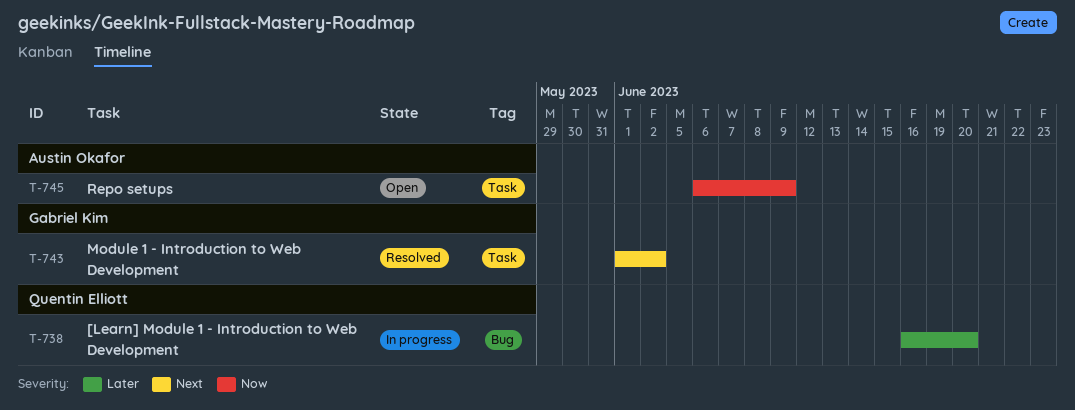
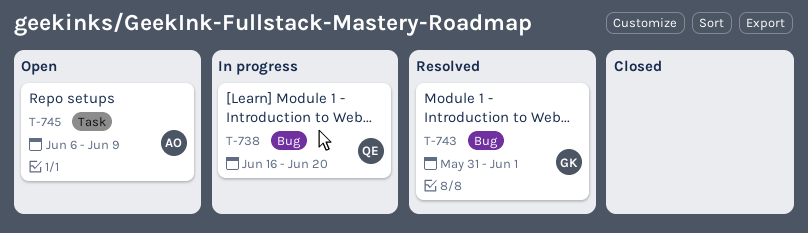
T-743, label: Task -> Bug
T-743, start: Jun 1 -> May 31
T-743, due: Jun 2 -> Jun 1

